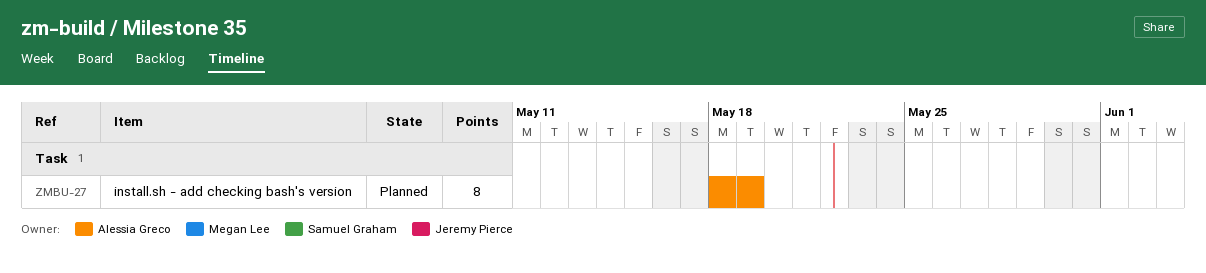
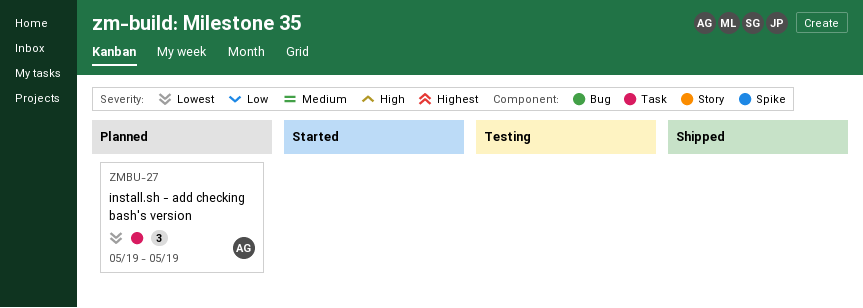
ZMBU-27, estimate: 8 -> 3
ZMBU-27, start: May 18 -> May 19

